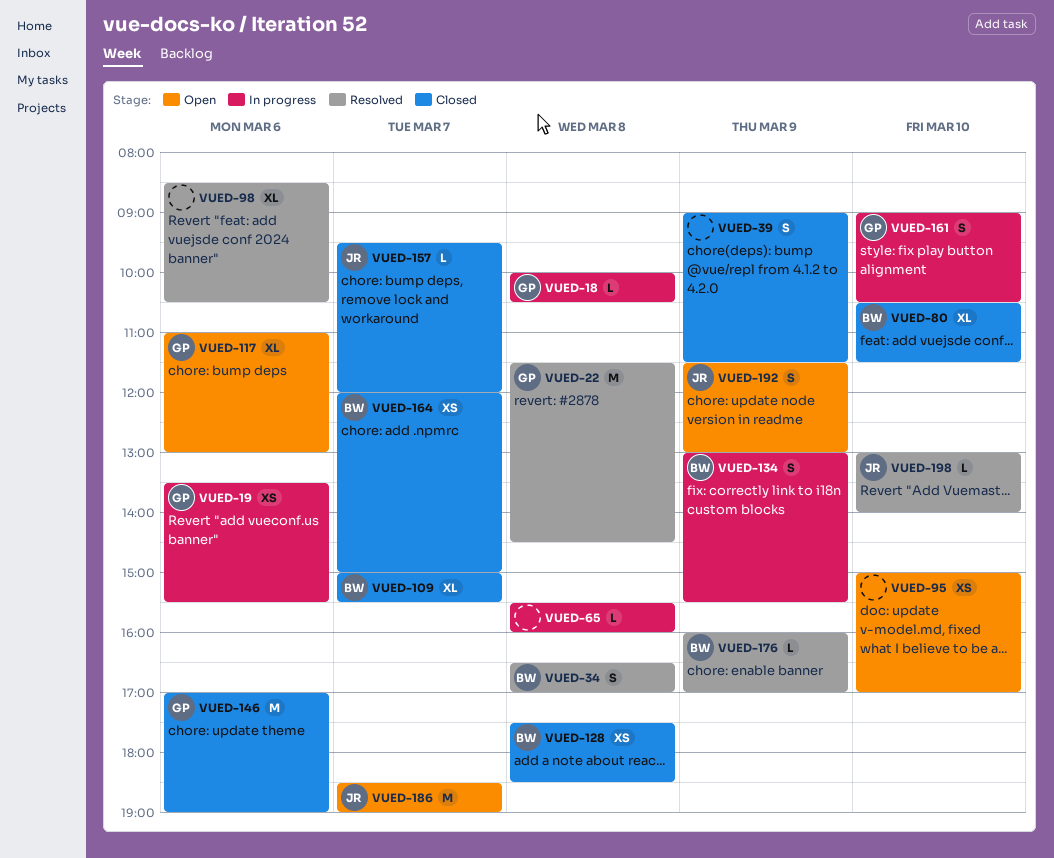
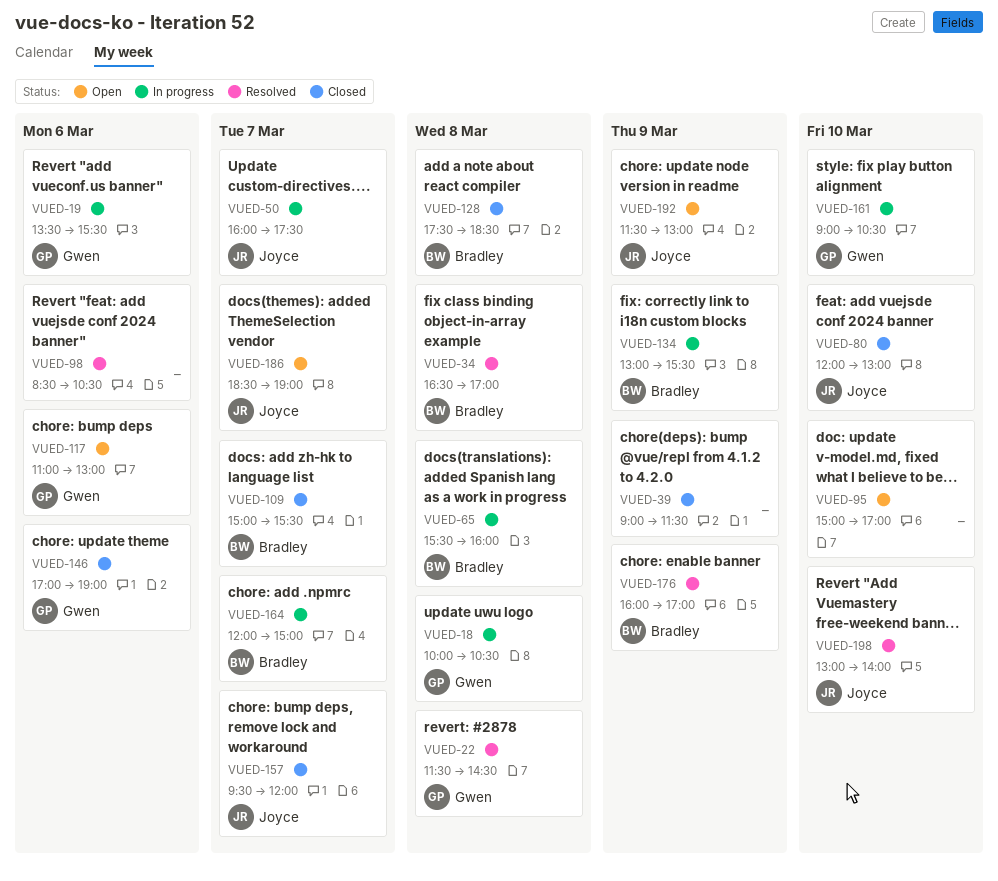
VUED-50: none -> present
VUED-65, owner: none -> Bradley
VUED-80, owner: Bradley -> Joyce
VUED-80, begins: 10:30 -> 12:00
VUED-80, ends: 11:30 -> 13:00
VUED-164, status: Closed -> In progress

